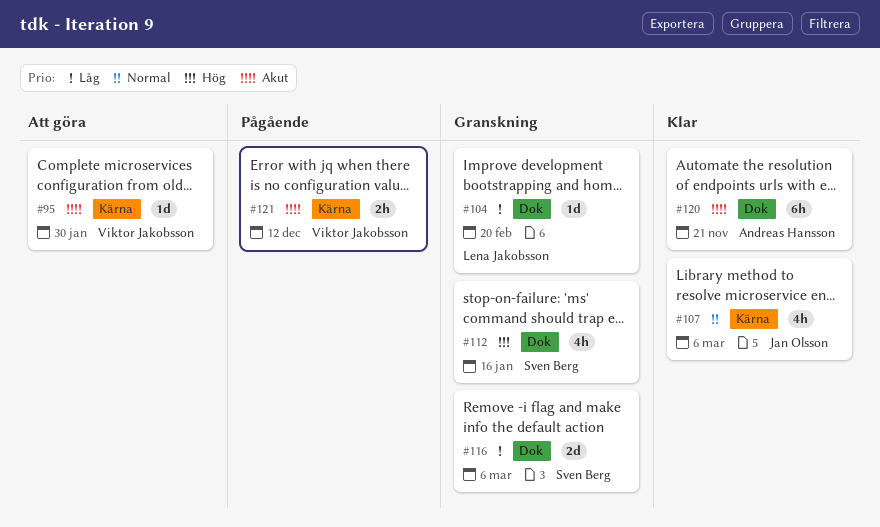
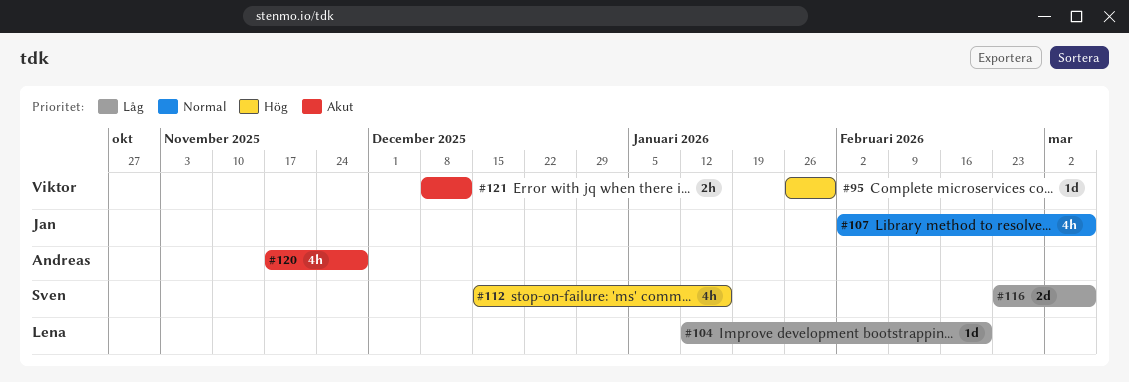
#95, priority: Akut -> Hög
#120, estimate: 6h -> 4h
#120, due: Nov 21 -> Nov 28

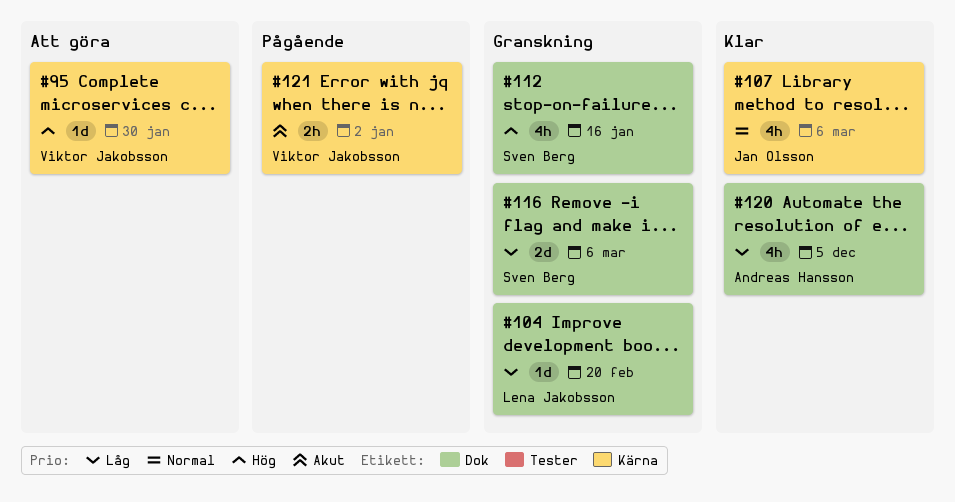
#120, priority: Akut -> Låg
#120, due: Nov 28 -> Dec 5
#121, due: Dec 12 -> Jan 2

